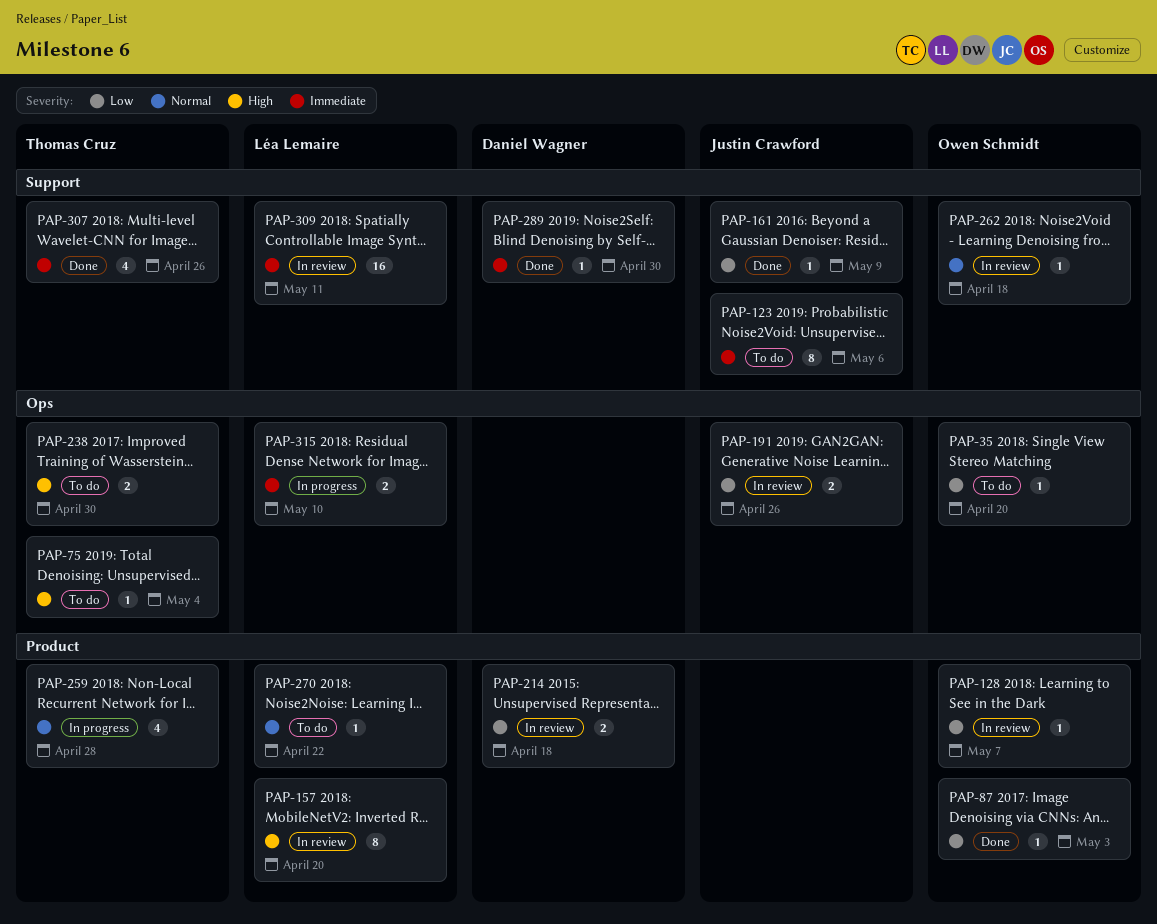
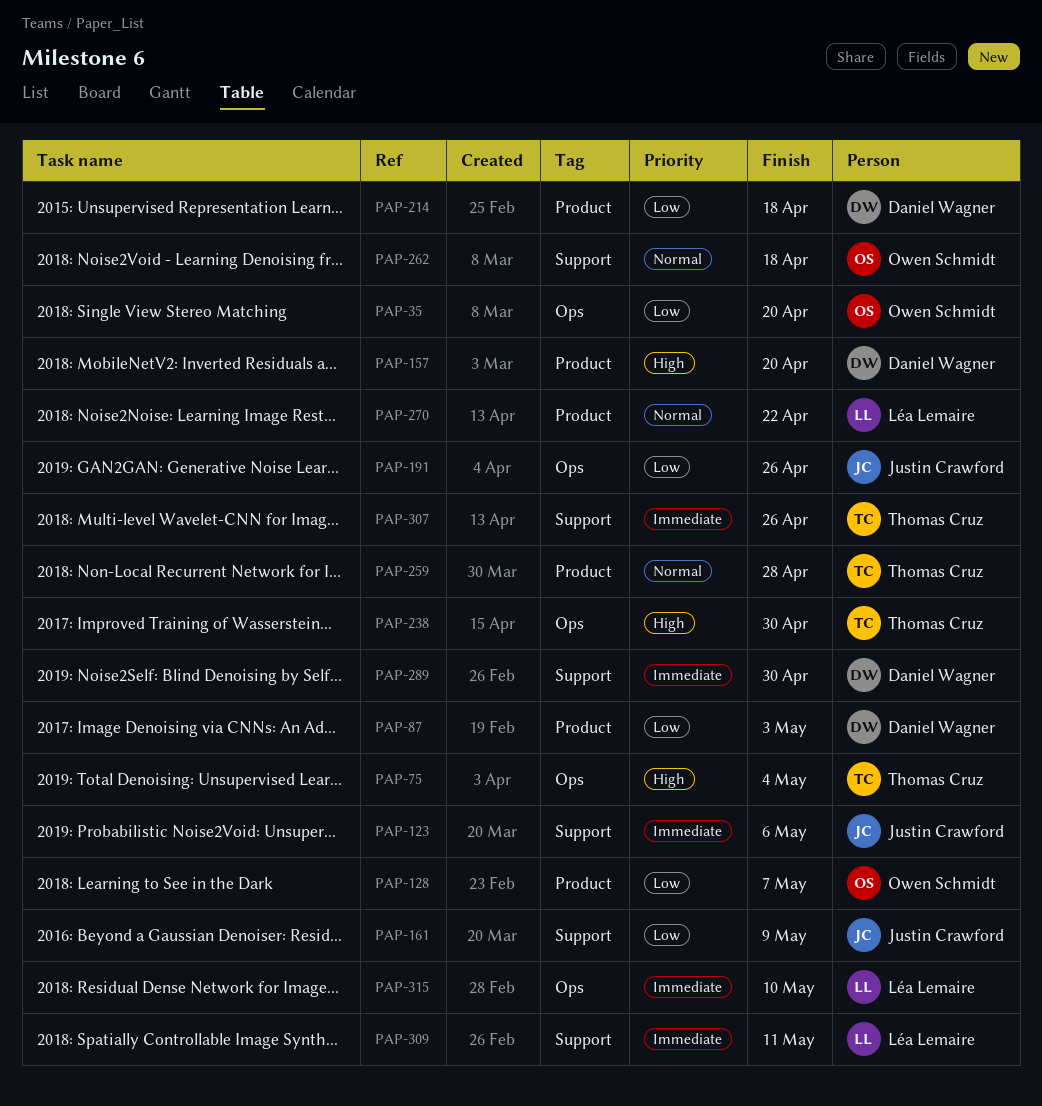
PAP-87, owner: Owen Schmidt -> Daniel Wagner
PAP-157, owner: Léa Lemaire -> Daniel Wagner

